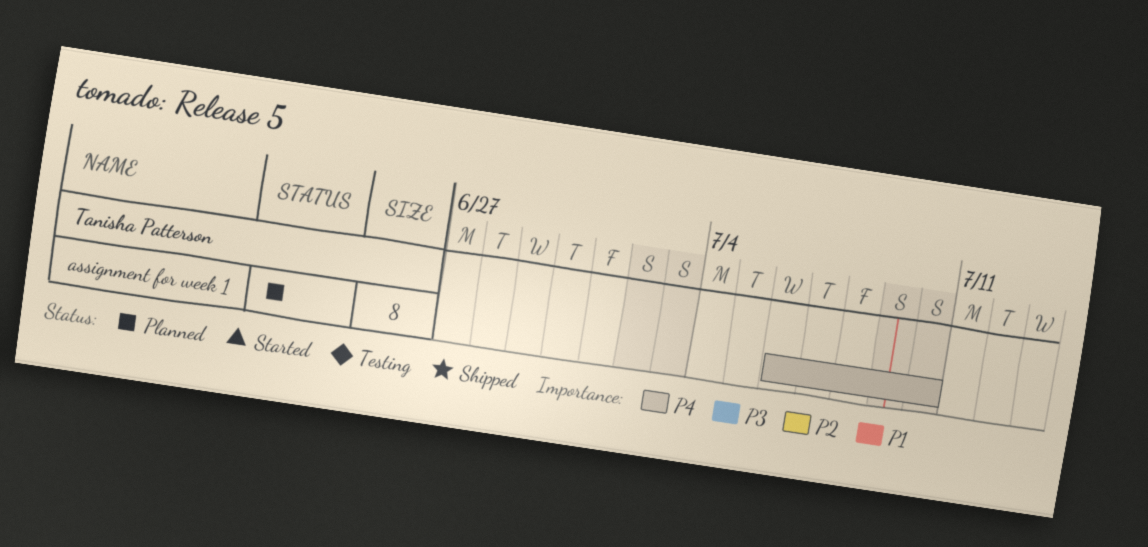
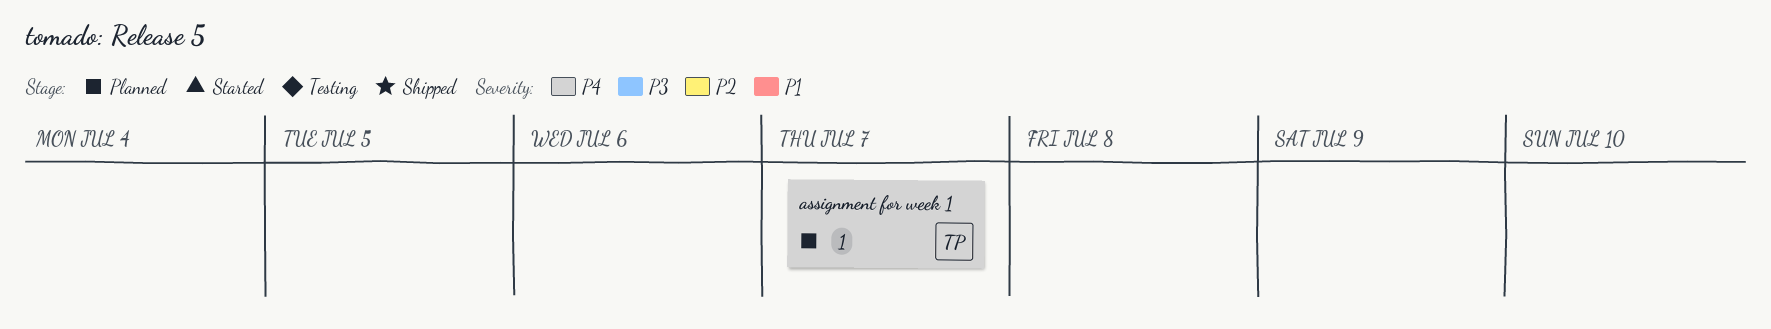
assignment for week 1, estimate: 8 -> 1
assignment for week 1, due: Jul 10 -> Jul 7

